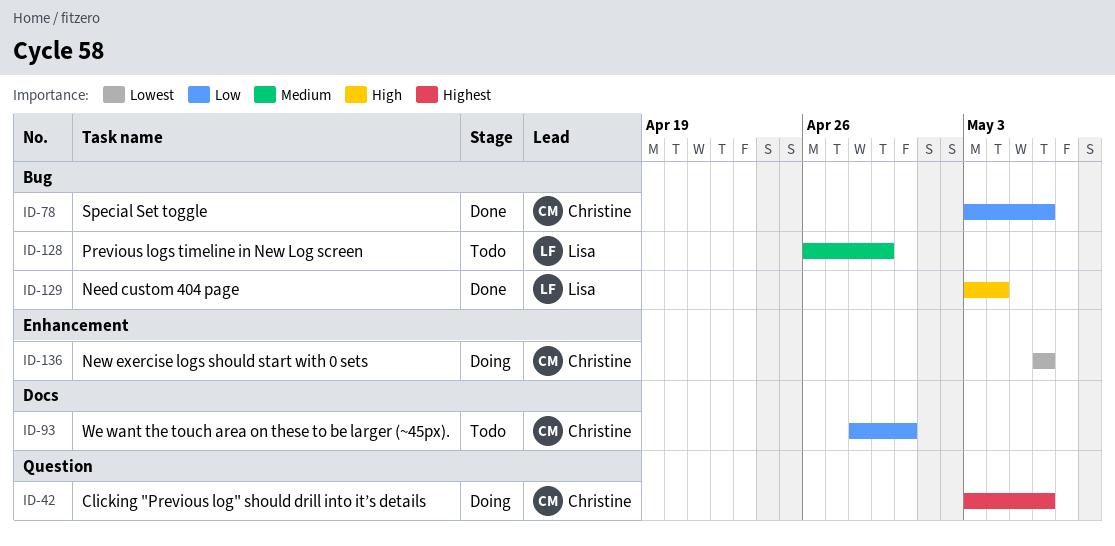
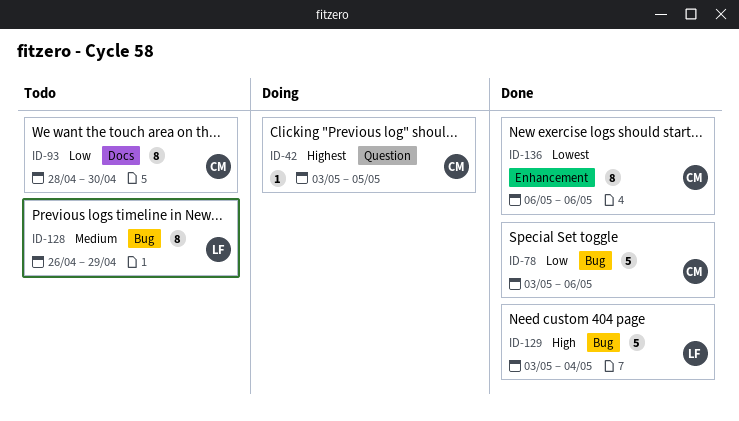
ID-42, due: May 6 -> May 5
ID-136, status: Doing -> Done

